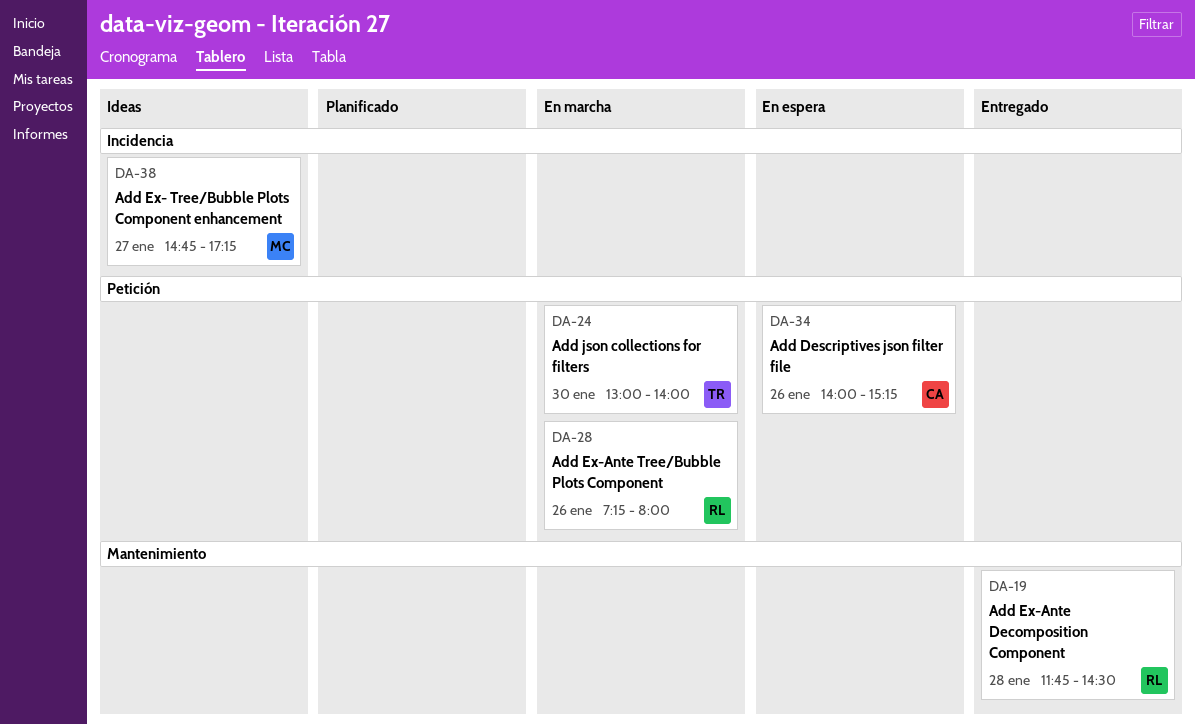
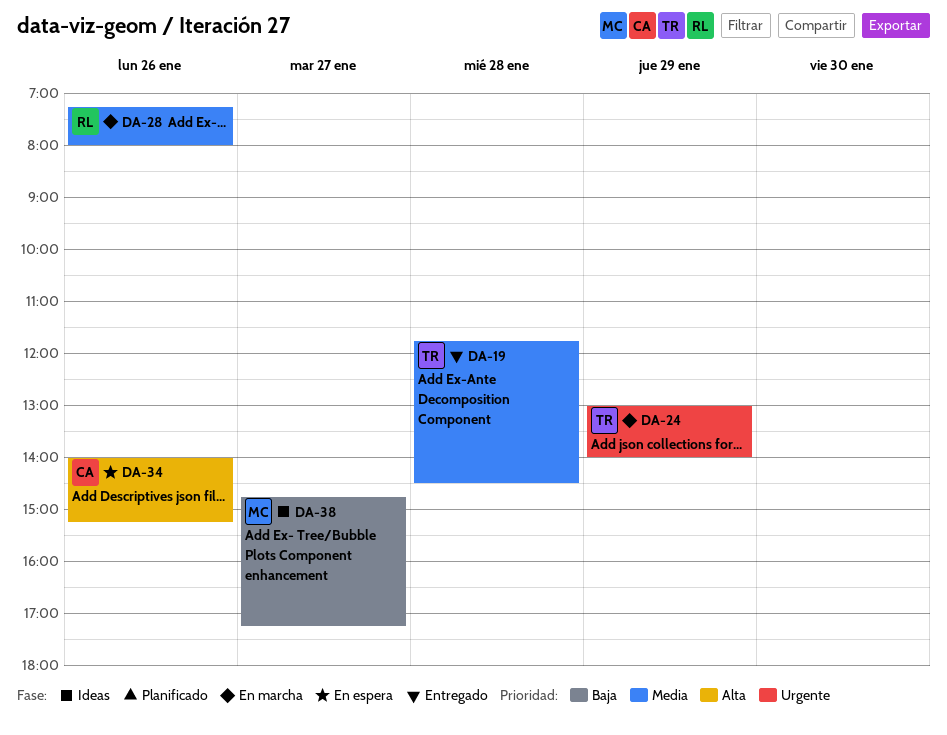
DA-19, owner: RL -> TR
DA-24, day: Jan 30 -> Jan 29

